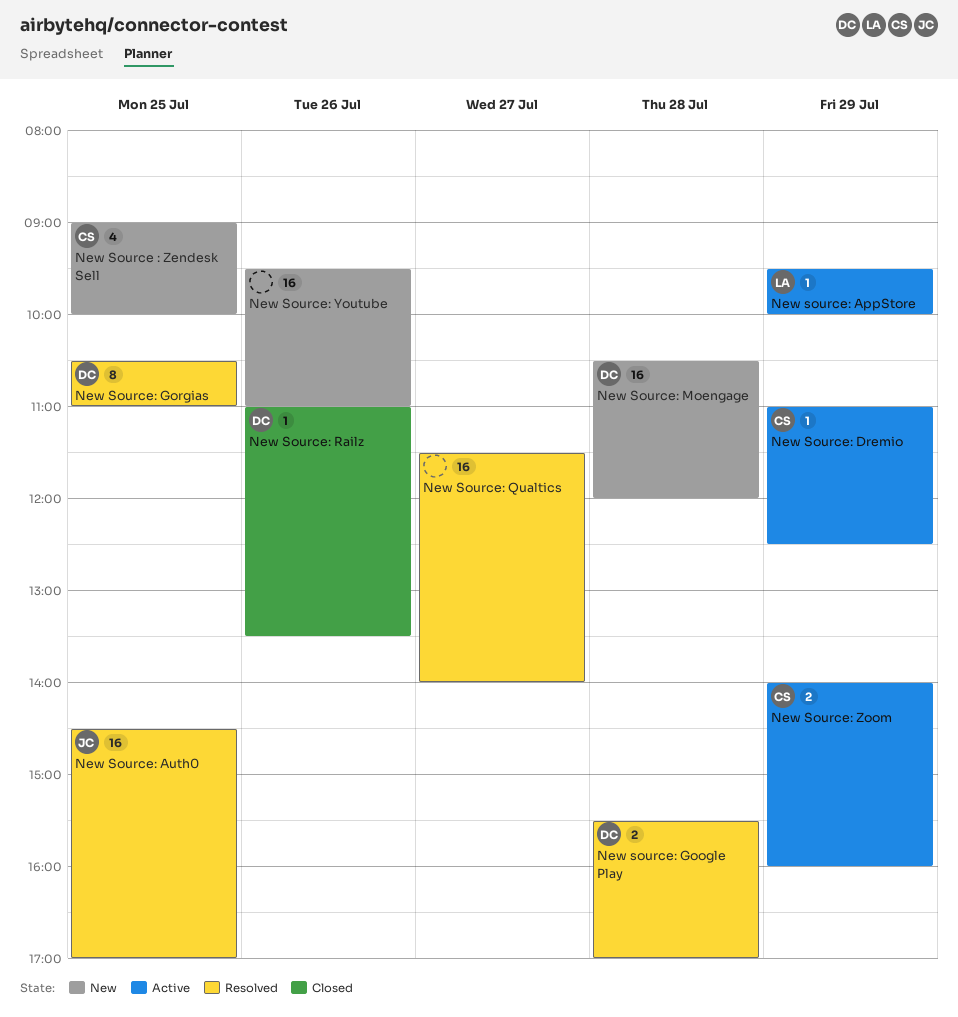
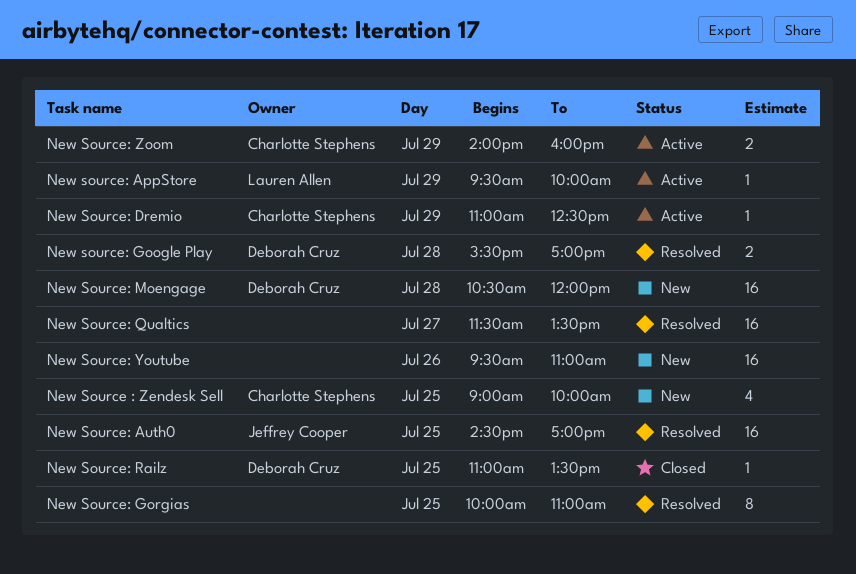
New Source: Gorgias, owner: Deborah Cruz -> none
New Source: Gorgias, begins: 10:30 -> 10:00
New Source: Qualtics, ends: 14:00 -> 13:30
New Source: Railz, day: Jul 26 -> Jul 25

